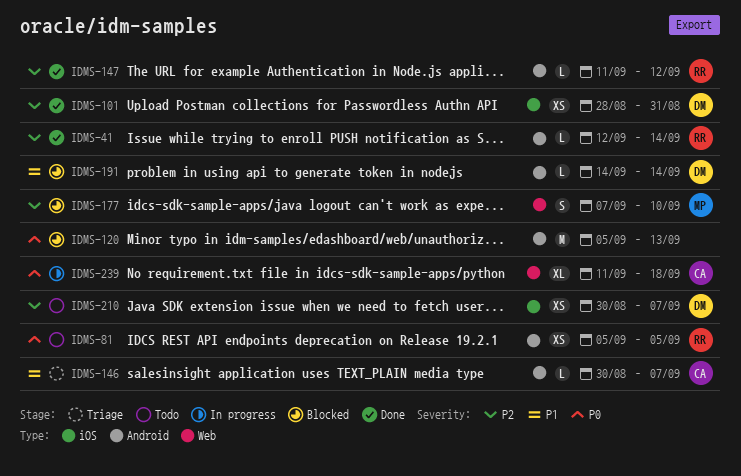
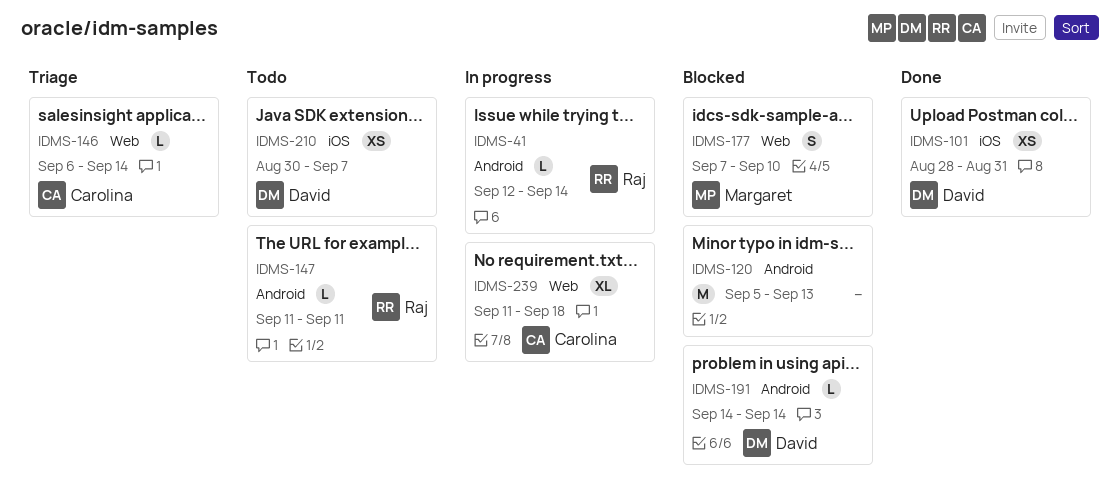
IDMS-41, status: Done -> In progress
IDMS-81: present -> none
IDMS-146, label: Android -> Web
IDMS-146, start: Aug 30 -> Sep 6
IDMS-146, due: Sep 7 -> Sep 14
IDMS-147, status: Done -> Todo
IDMS-147, due: Sep 12 -> Sep 11

